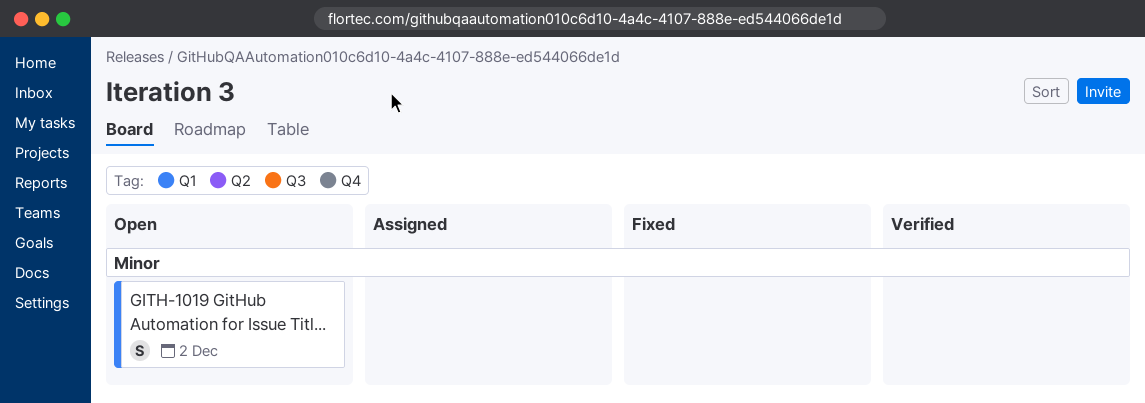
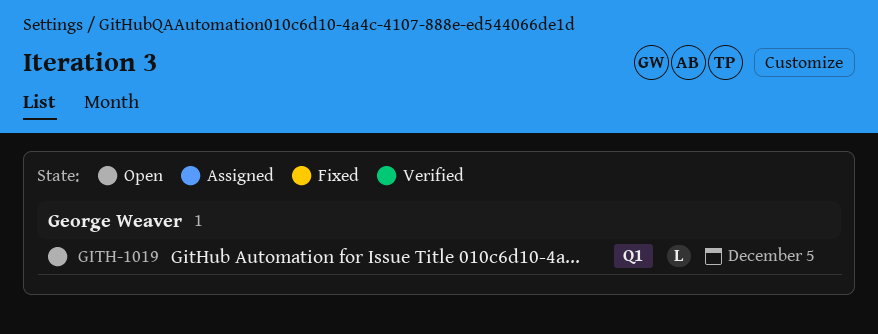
GITH-1019, estimate: S -> L
GITH-1019, due: Dec 2 -> Dec 5

